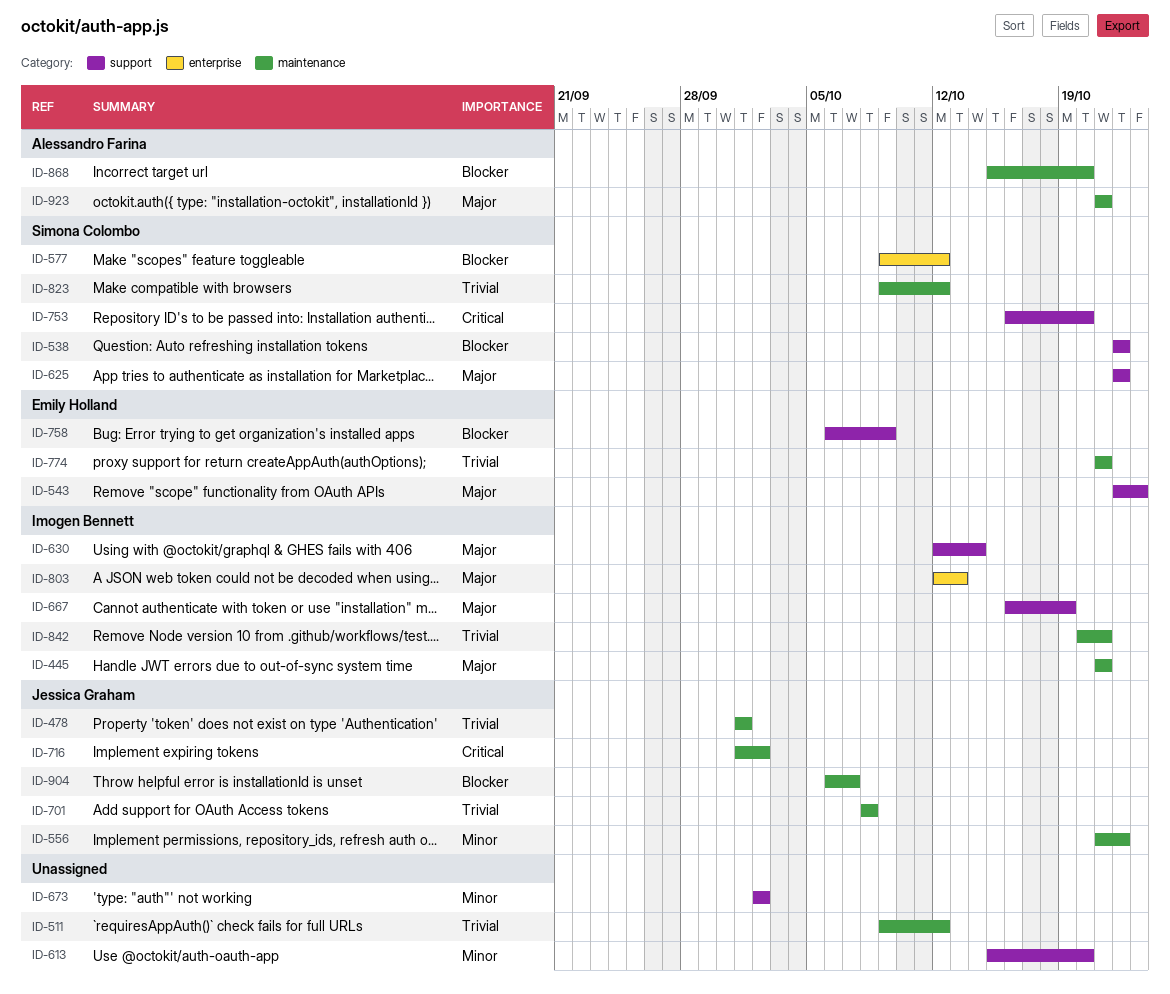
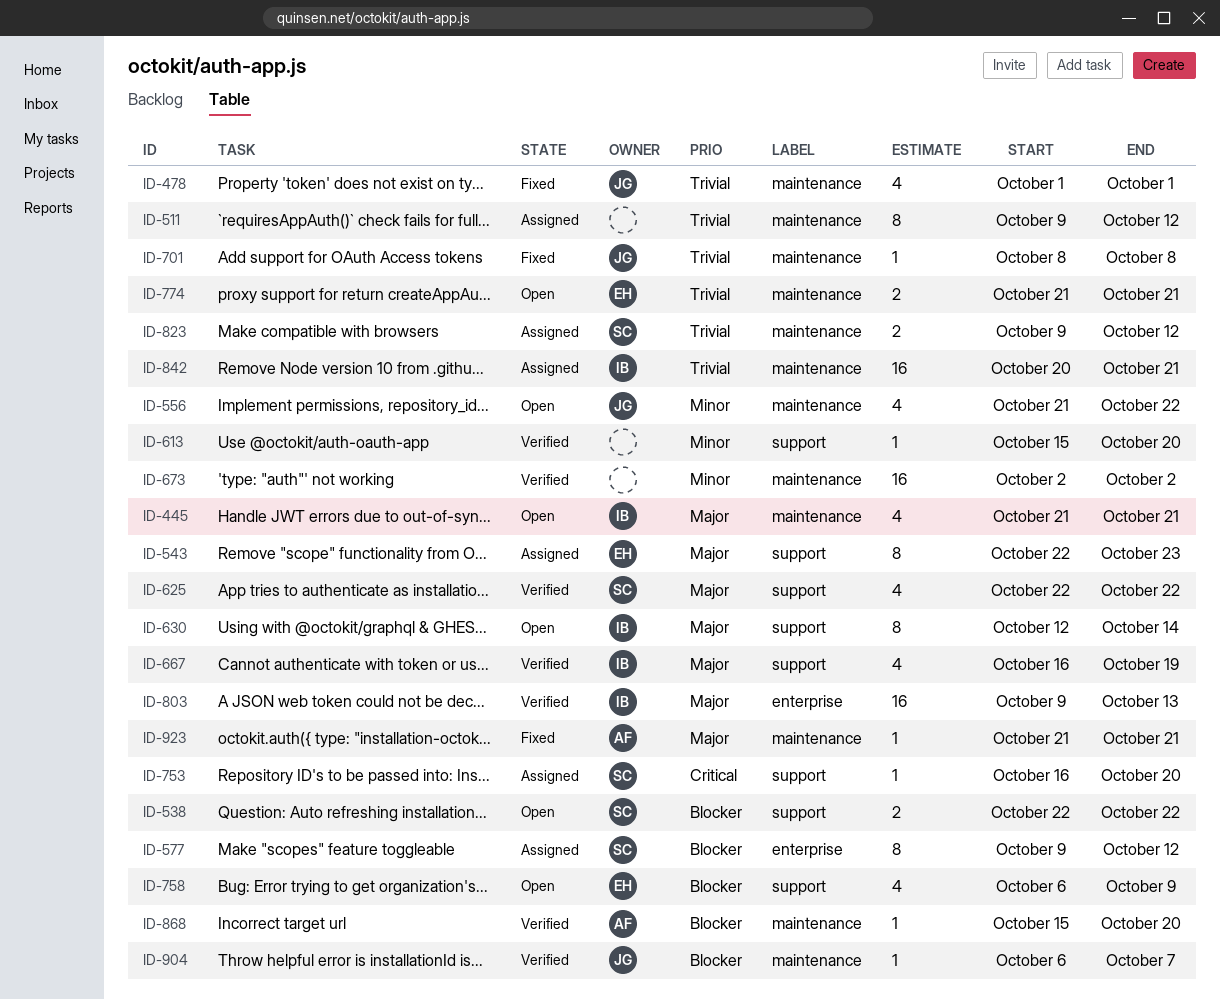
ID-673, label: support -> maintenance
ID-716: present -> none
ID-803, start: Oct 12 -> Oct 9

